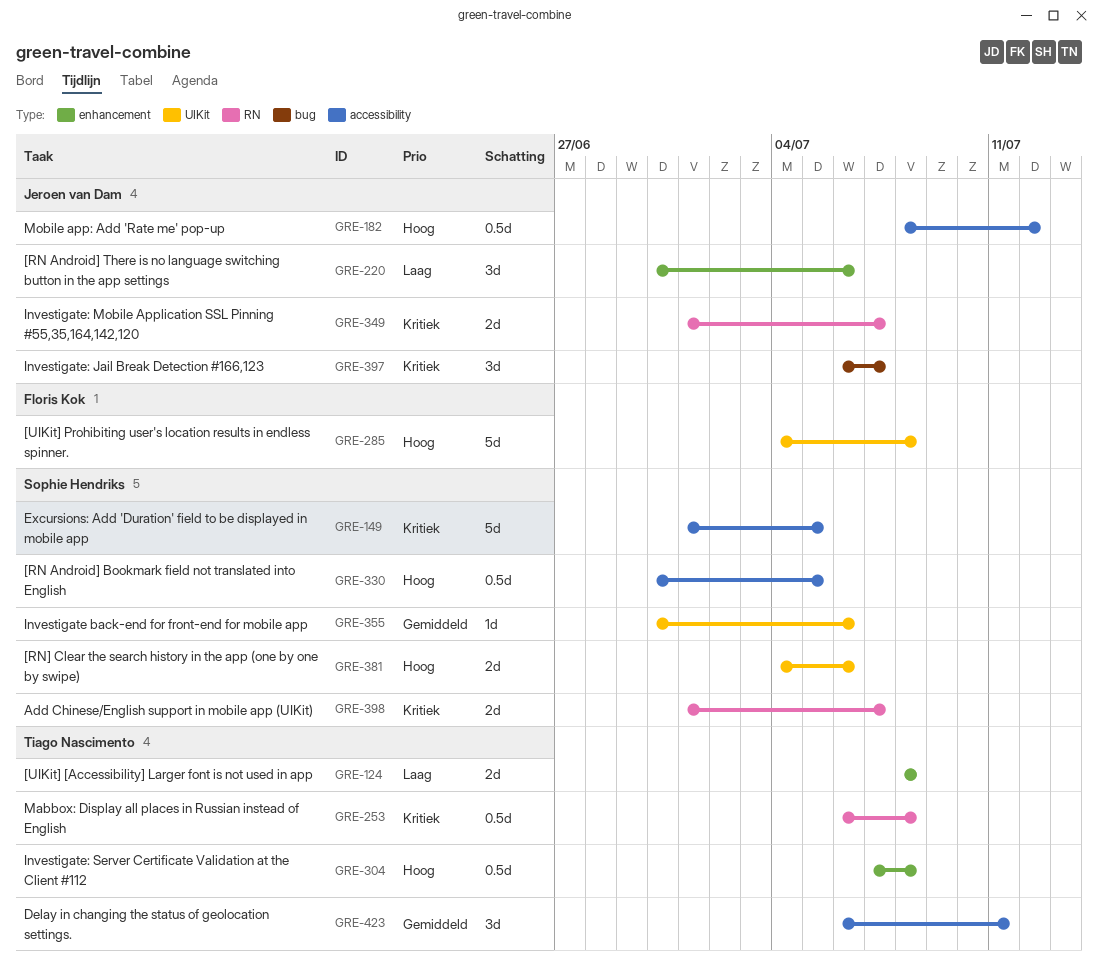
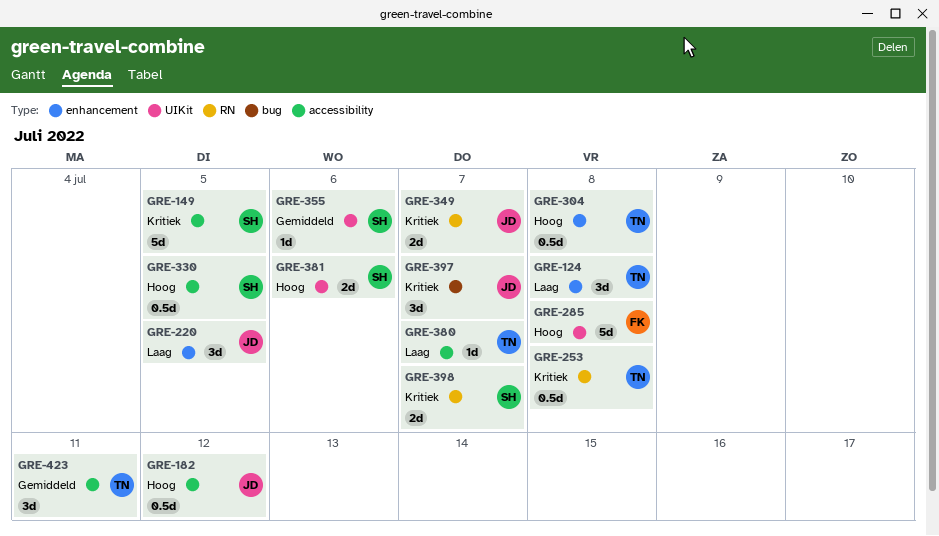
GRE-124, estimate: 2d -> 3d
GRE-220, due: Jul 6 -> Jul 5
GRE-380: none -> present

